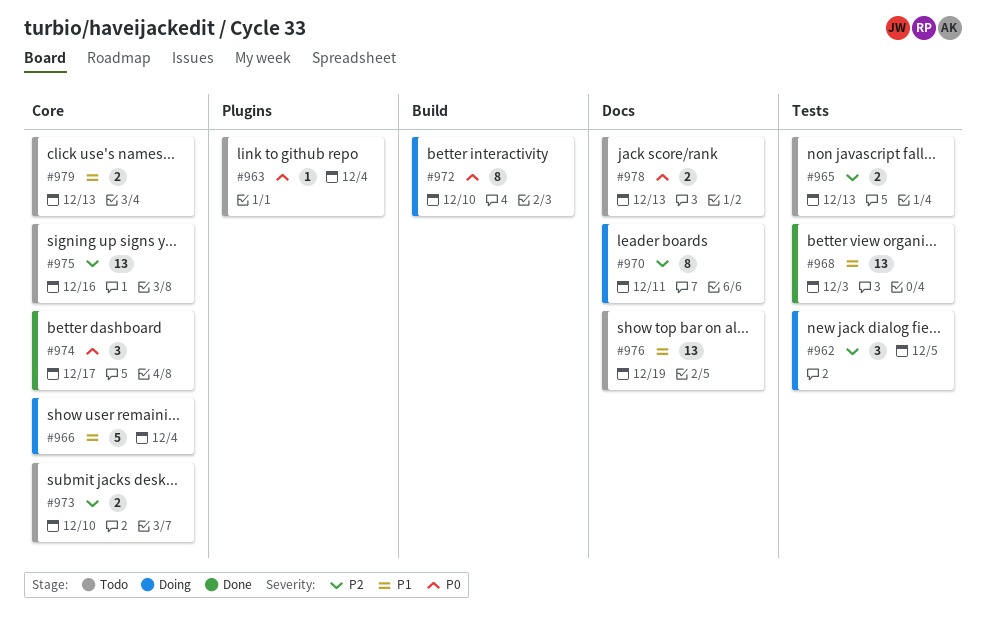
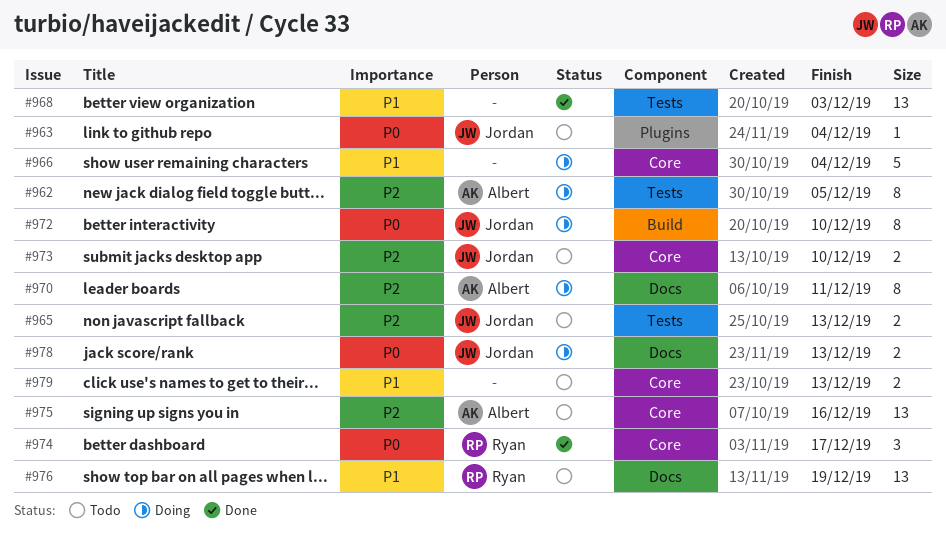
#962, estimate: 3 -> 8
#978, status: Todo -> Doing

